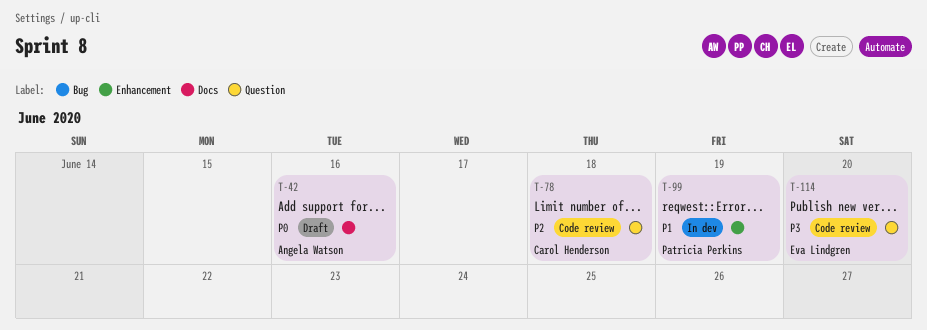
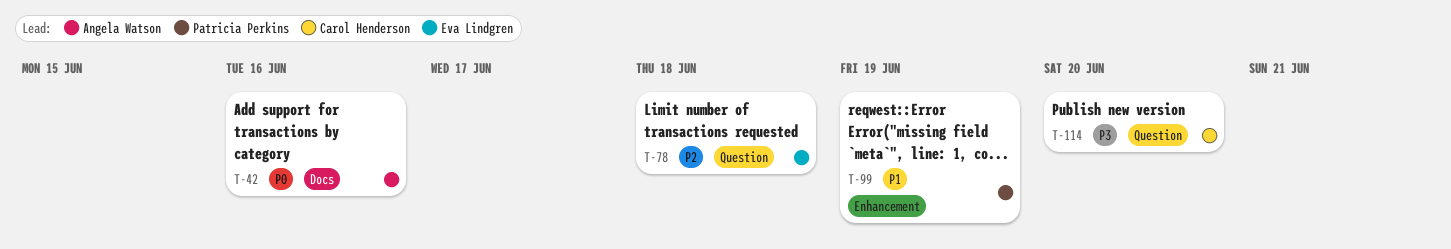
T-78, owner: Carol Henderson -> Eva Lindgren
T-114, owner: Eva Lindgren -> Carol Henderson

